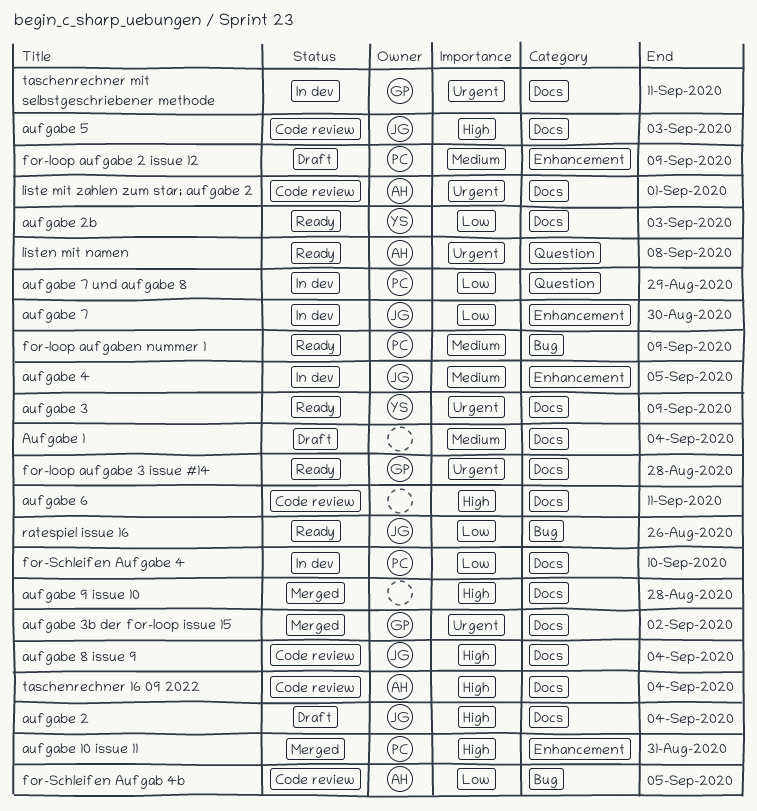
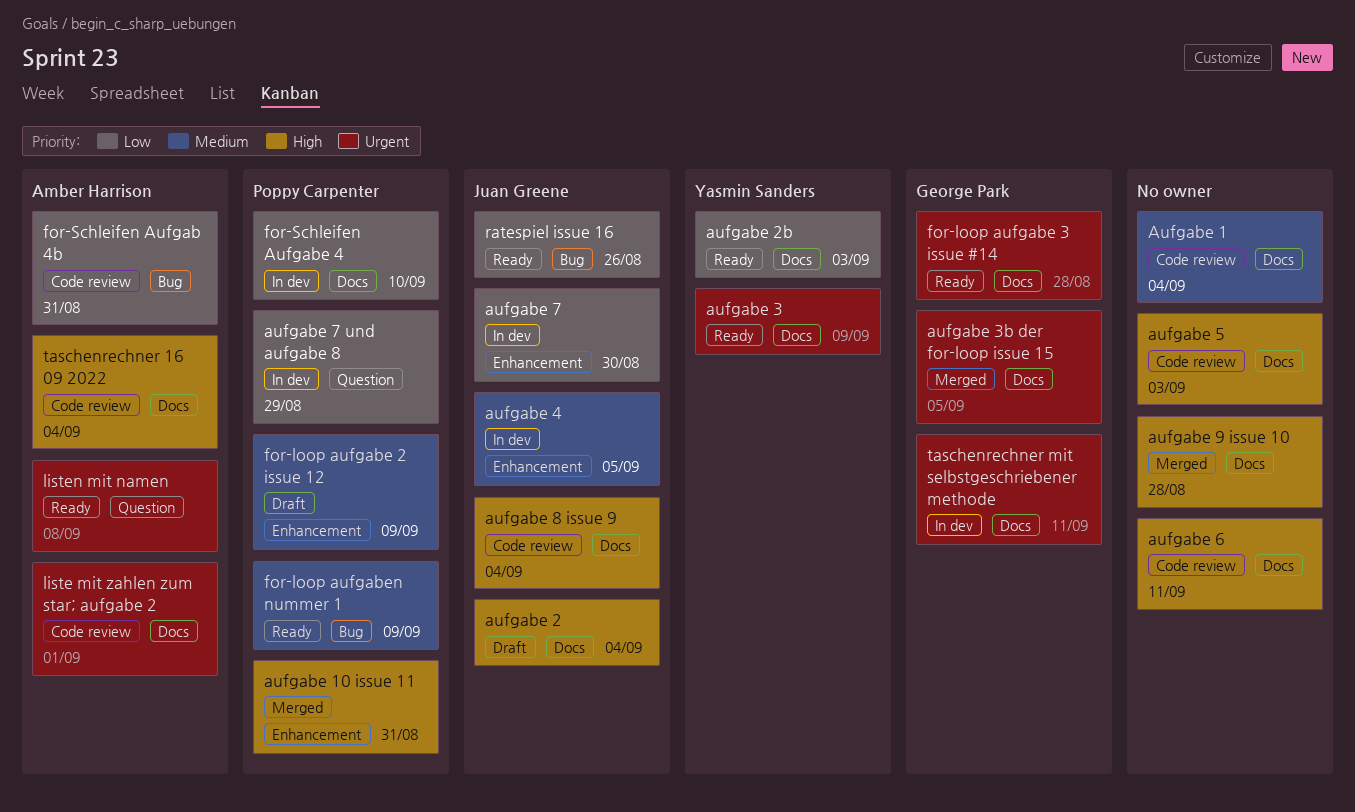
Aufgabe 1, status: Draft -> Code review
aufgabe 3b der for-loop issue 15, due: Sep 2 -> Sep 5
aufgabe 5, owner: Juan Greene -> none
for-Schleifen Aufgab 4b, due: Sep 5 -> Aug 31

